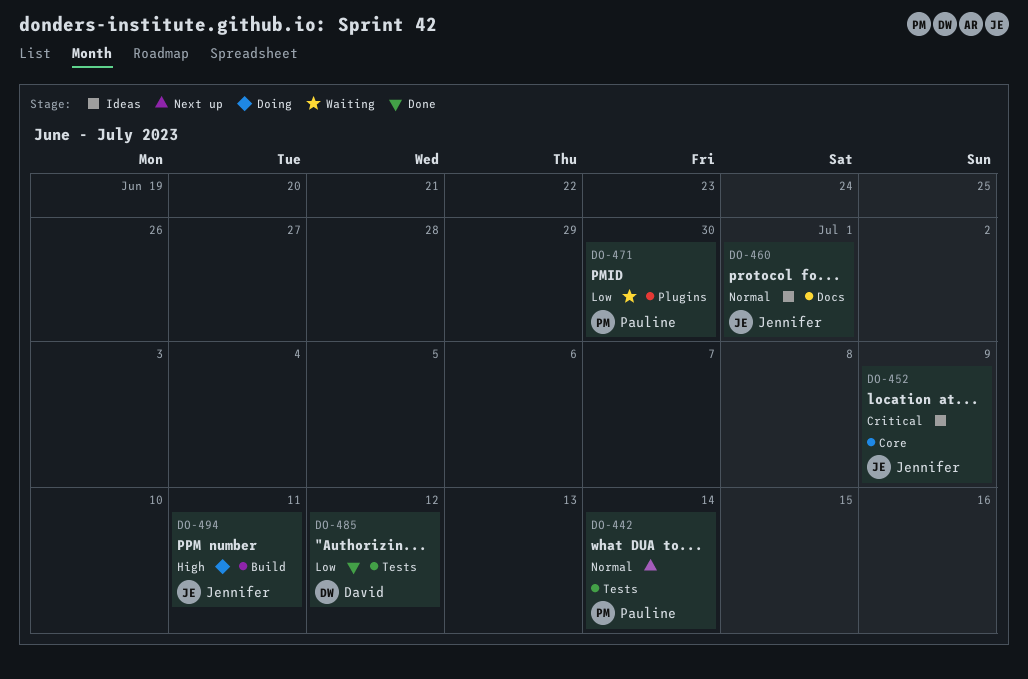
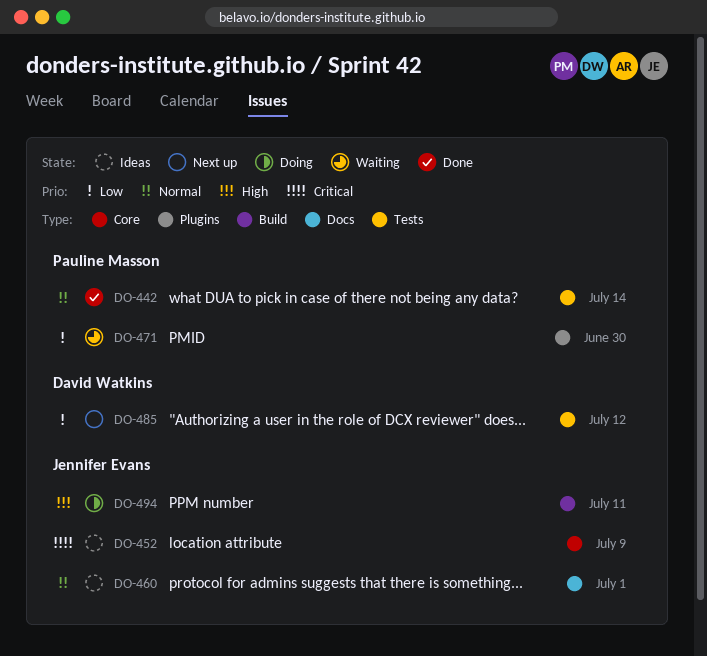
DO-442, status: Next up -> Done
DO-485, status: Done -> Next up

